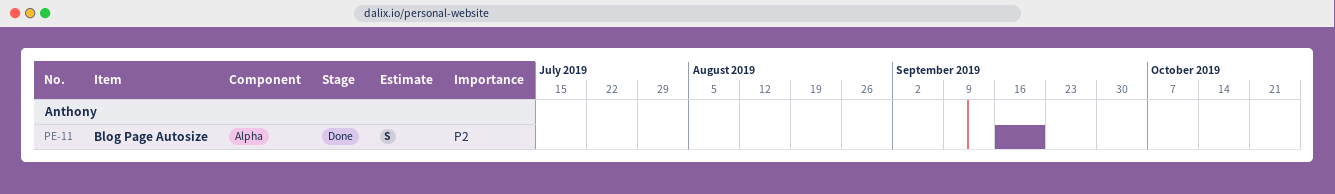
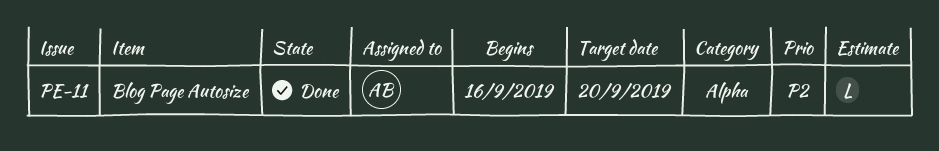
PE-11, estimate: S -> L

